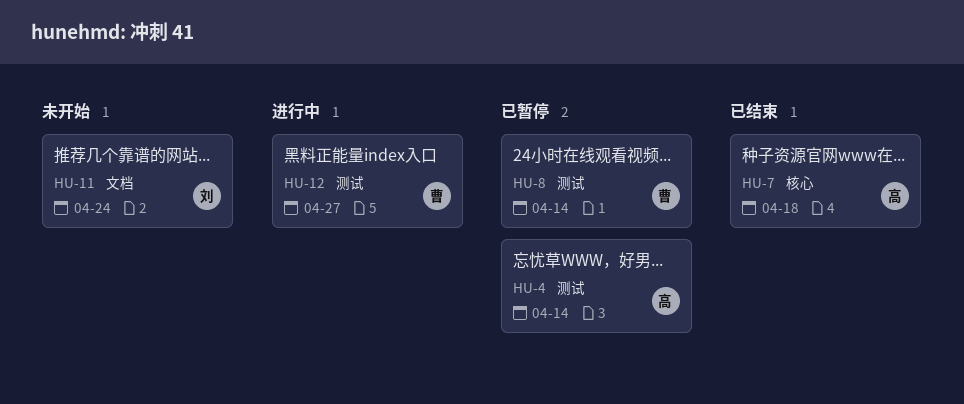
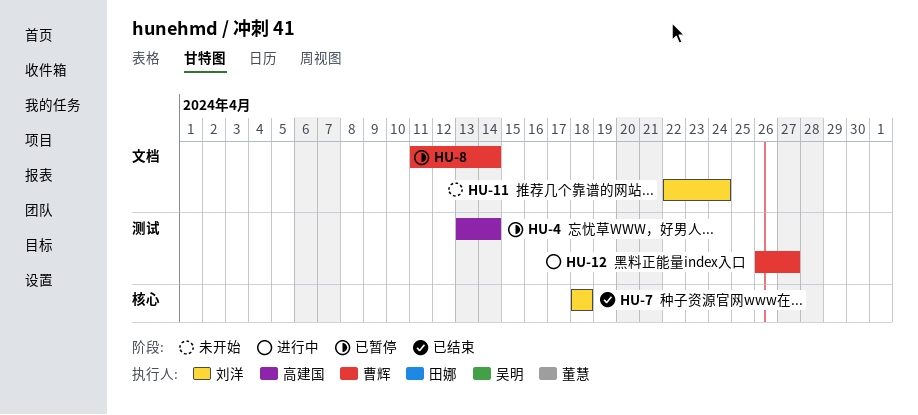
HU-7, owner: 高建国 -> 刘洋
HU-8, label: 测试 -> 文档

